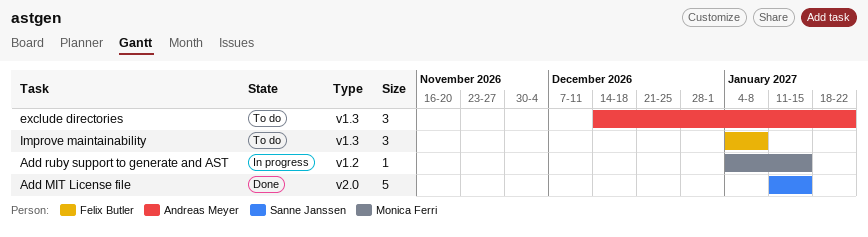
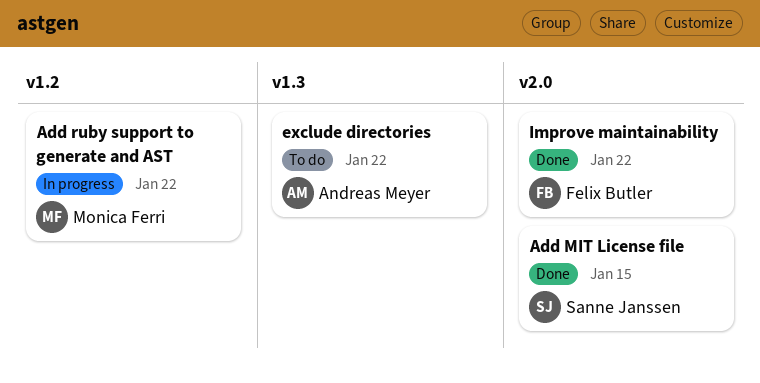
Add ruby support to generate and AST, due: Jan 15 -> Jan 22
Improve maintainability, status: To do -> Done
Improve maintainability, label: v1.3 -> v2.0
Improve maintainability, due: Jan 8 -> Jan 22

